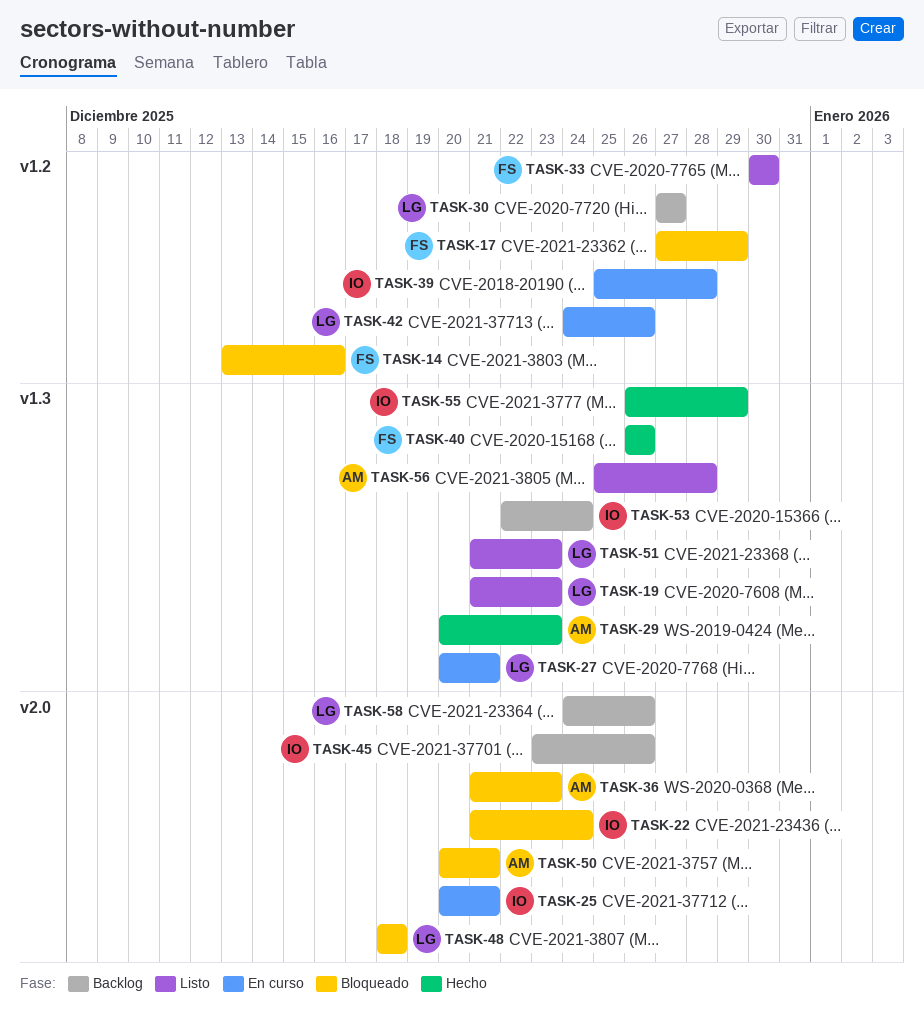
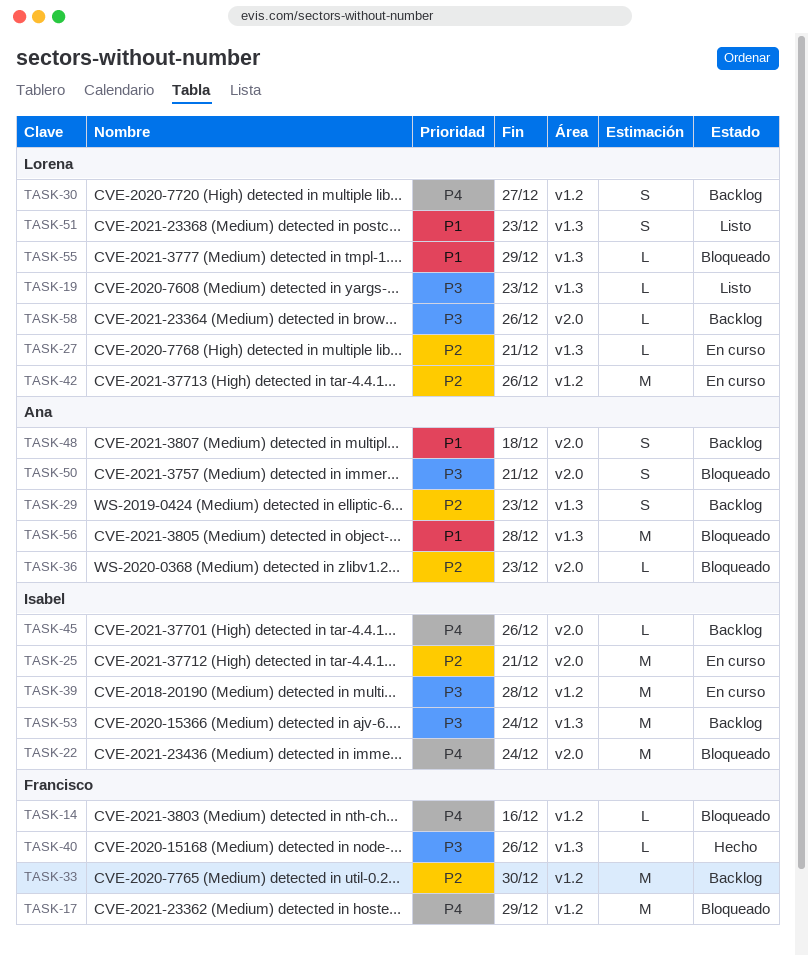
TASK-29, status: Hecho -> Backlog
TASK-33, status: Listo -> Backlog
TASK-48, status: Bloqueado -> Backlog
TASK-48, owner: Lorena -> Ana
TASK-55, status: Hecho -> Bloqueado
TASK-55, owner: Isabel -> Lorena
TASK-56, status: Listo -> Bloqueado

